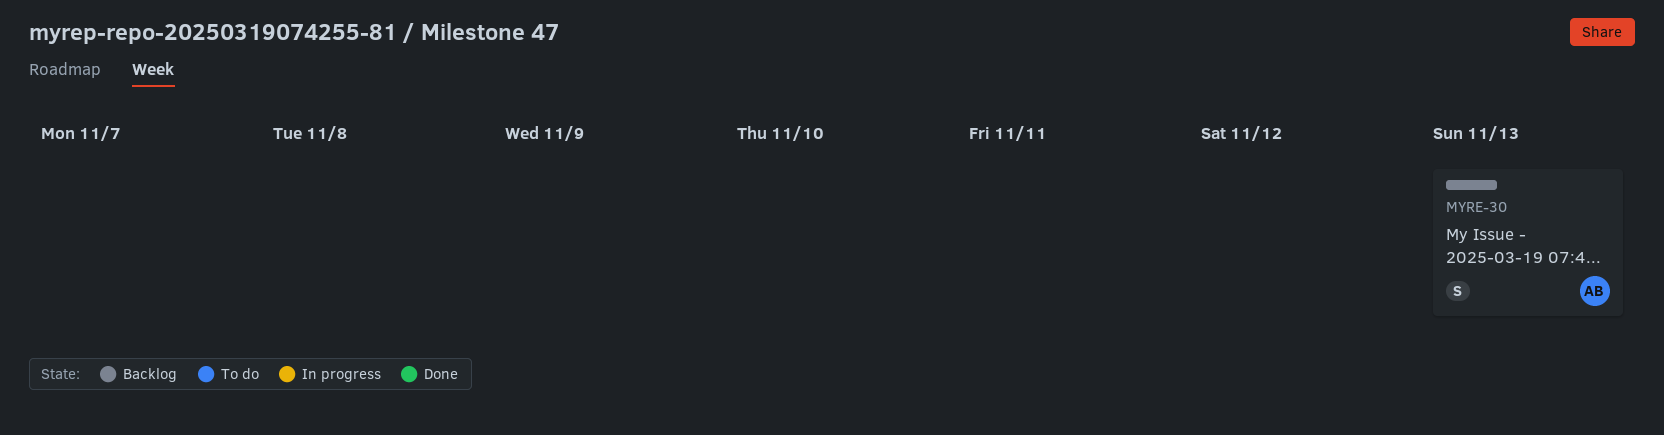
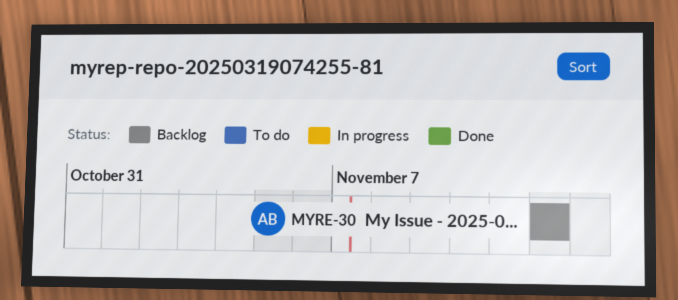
MYRE-30, due: Nov 13 -> Nov 12

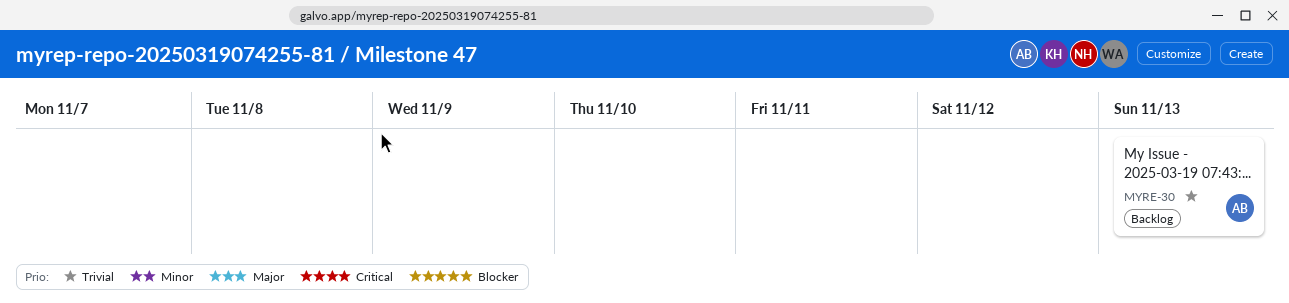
MYRE-30, due: Nov 12 -> Nov 13

